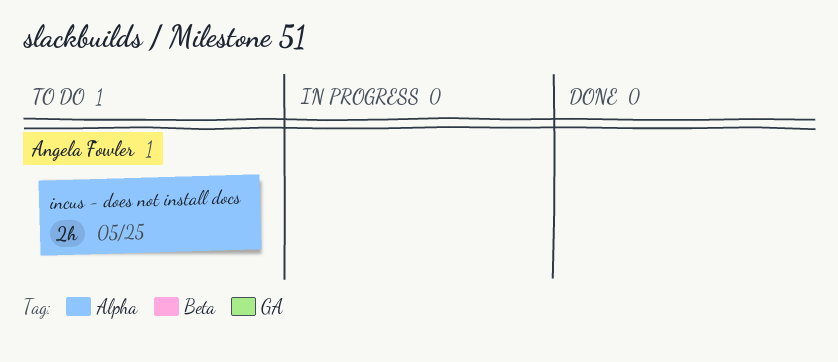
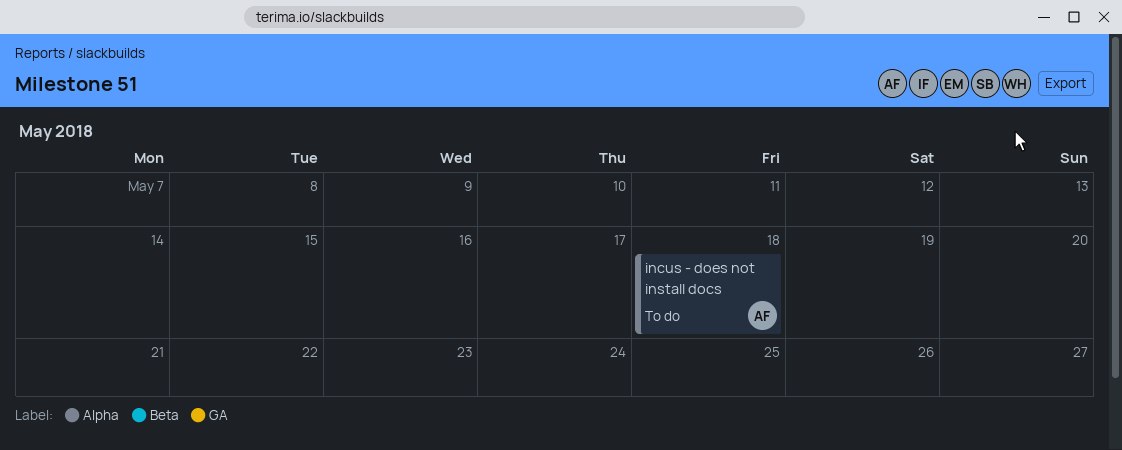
incus - does not install docs, due: May 25 -> May 18

